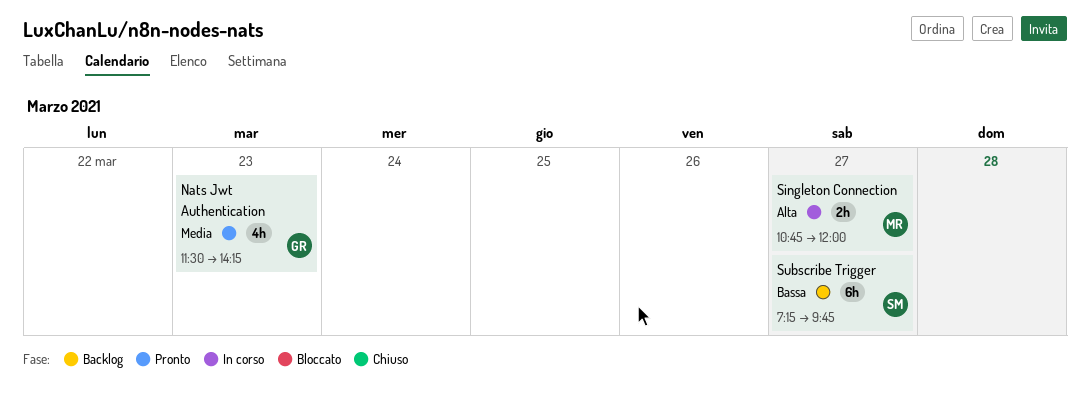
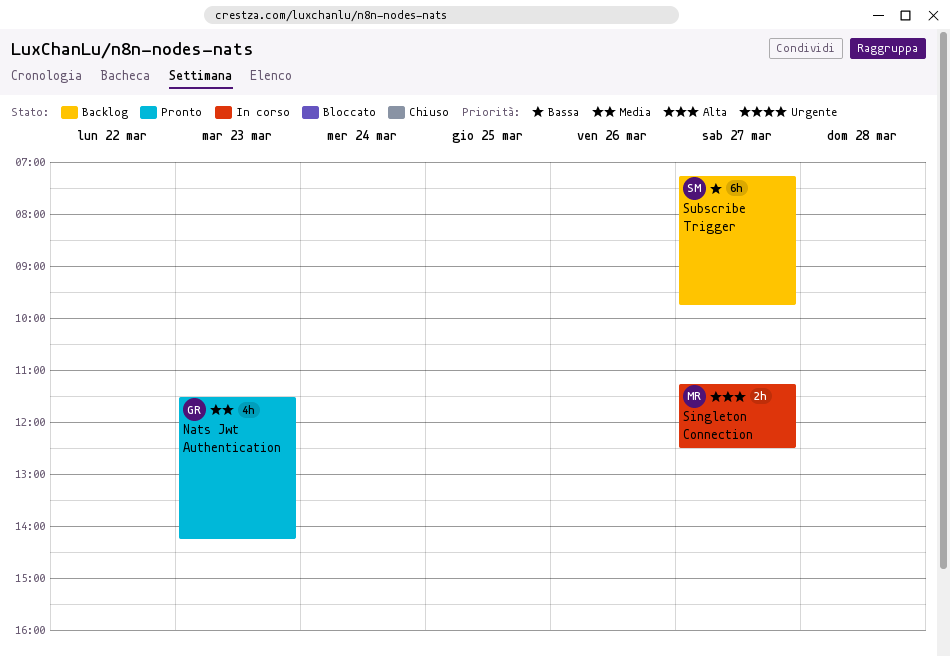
Singleton Connection, begins: 10:45 -> 11:15
Singleton Connection, ends: 12:00 -> 12:30

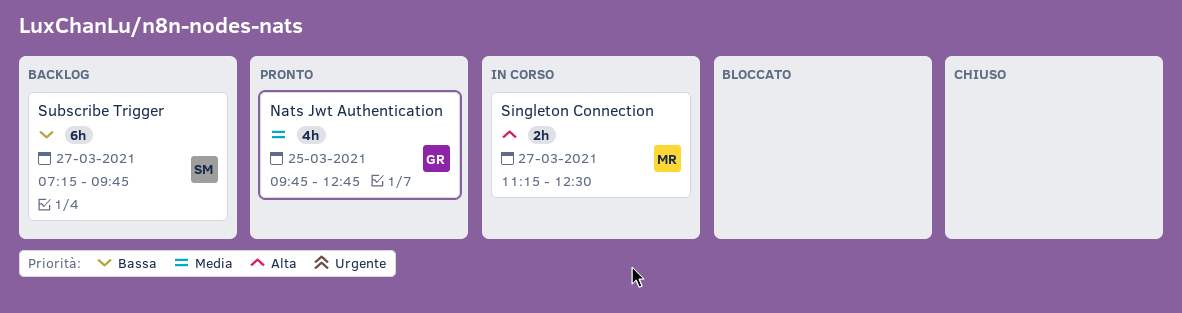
Nats Jwt Authentication, day: Mar 23 -> Mar 25
Nats Jwt Authentication, begins: 11:30 -> 09:45
Nats Jwt Authentication, ends: 14:15 -> 12:45

